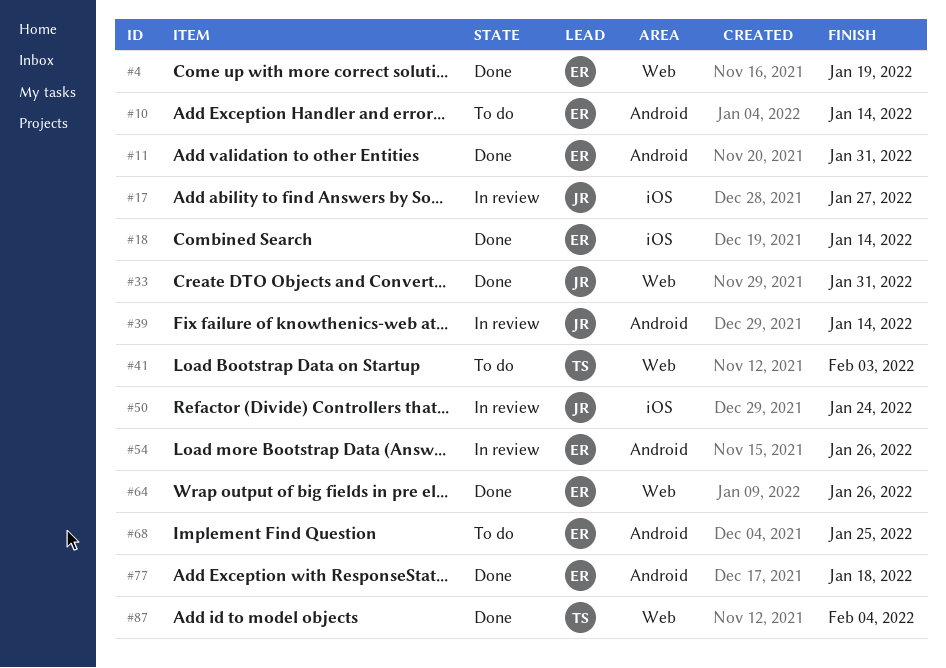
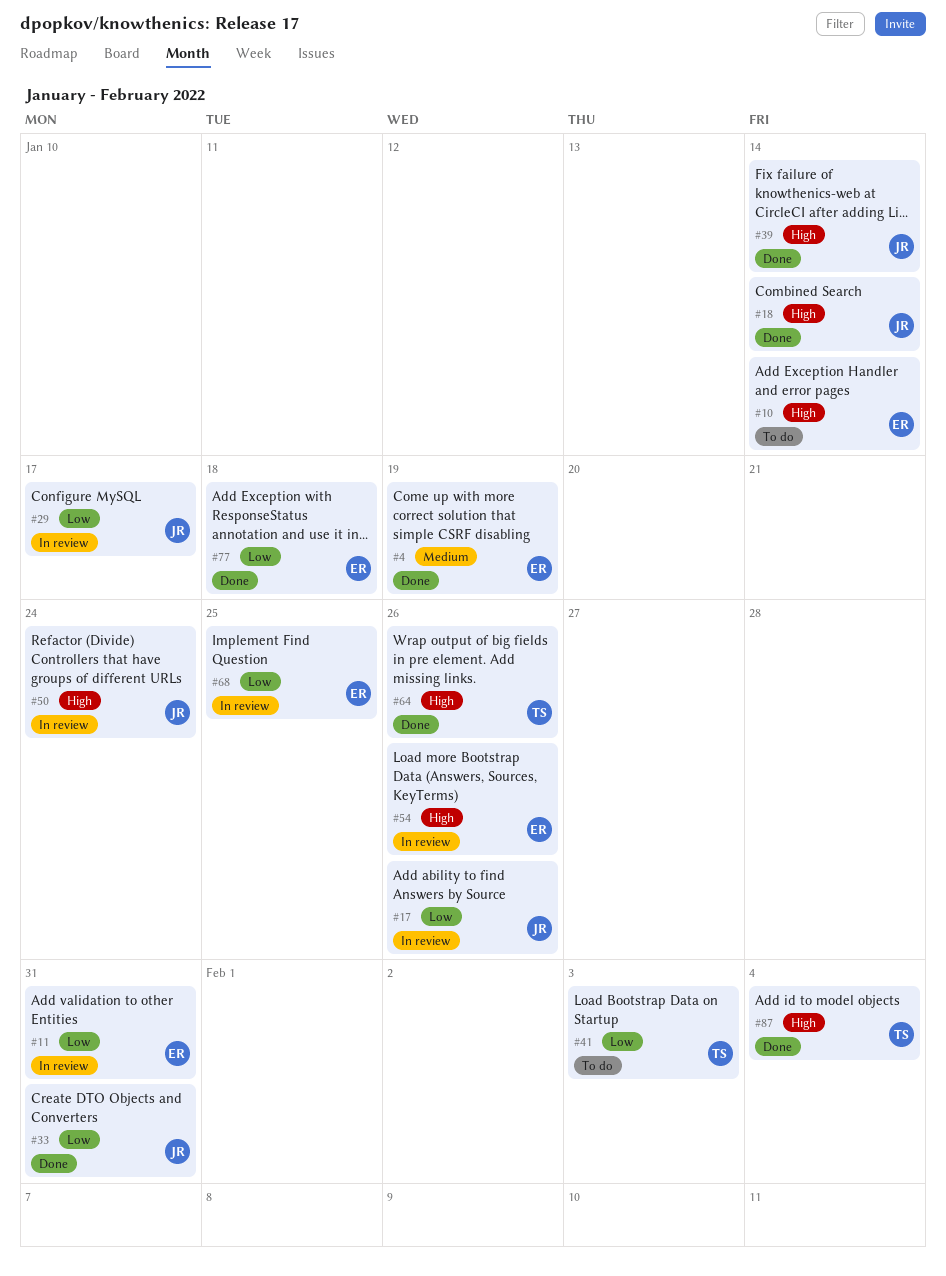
#11, status: Done -> In review
#17, due: Jan 27 -> Jan 26
#18, owner: ER -> JR
#29: none -> present
#39, status: In review -> Done
#64, owner: ER -> TS
#68, status: To do -> In review

